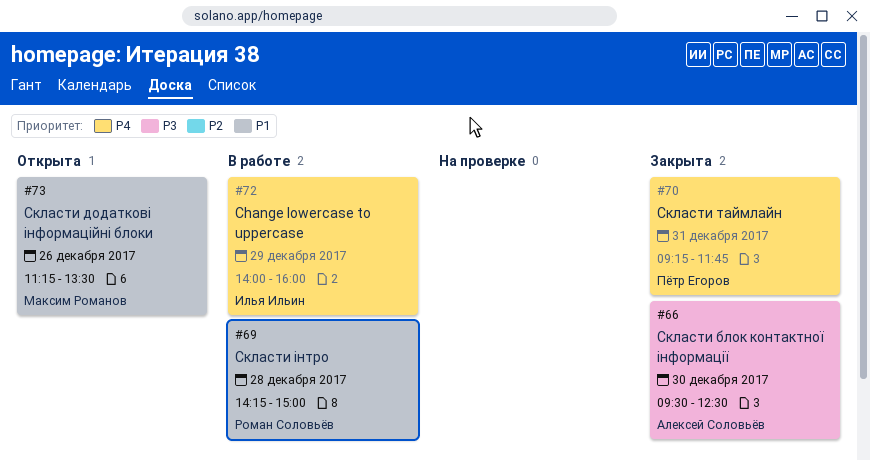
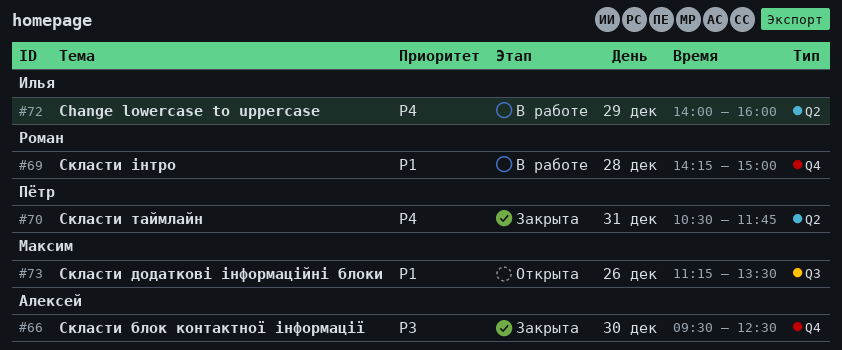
#70, begins: 09:15 -> 10:30

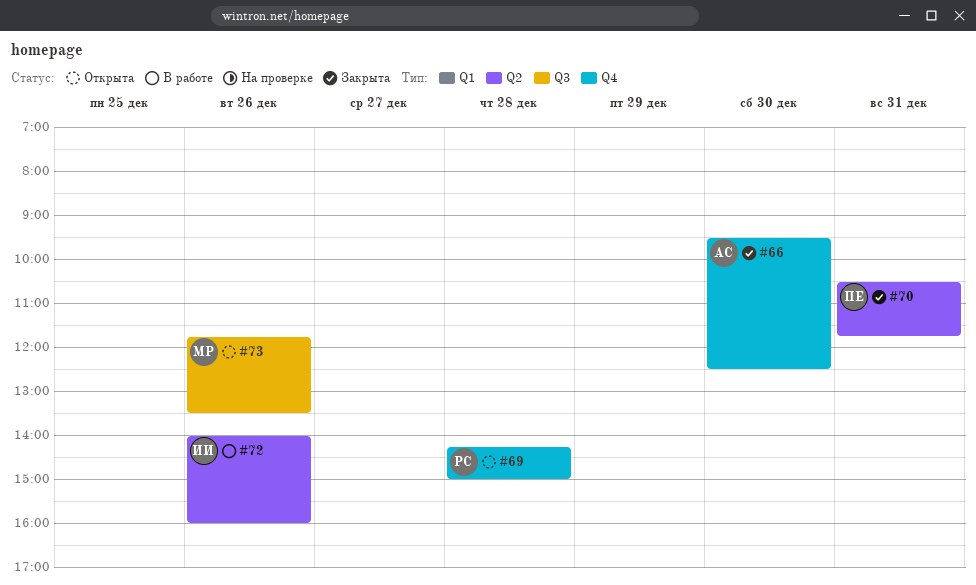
#69, status: В работе -> Открыта
#72, day: Dec 29 -> Dec 26
#73, begins: 11:15 -> 11:45

